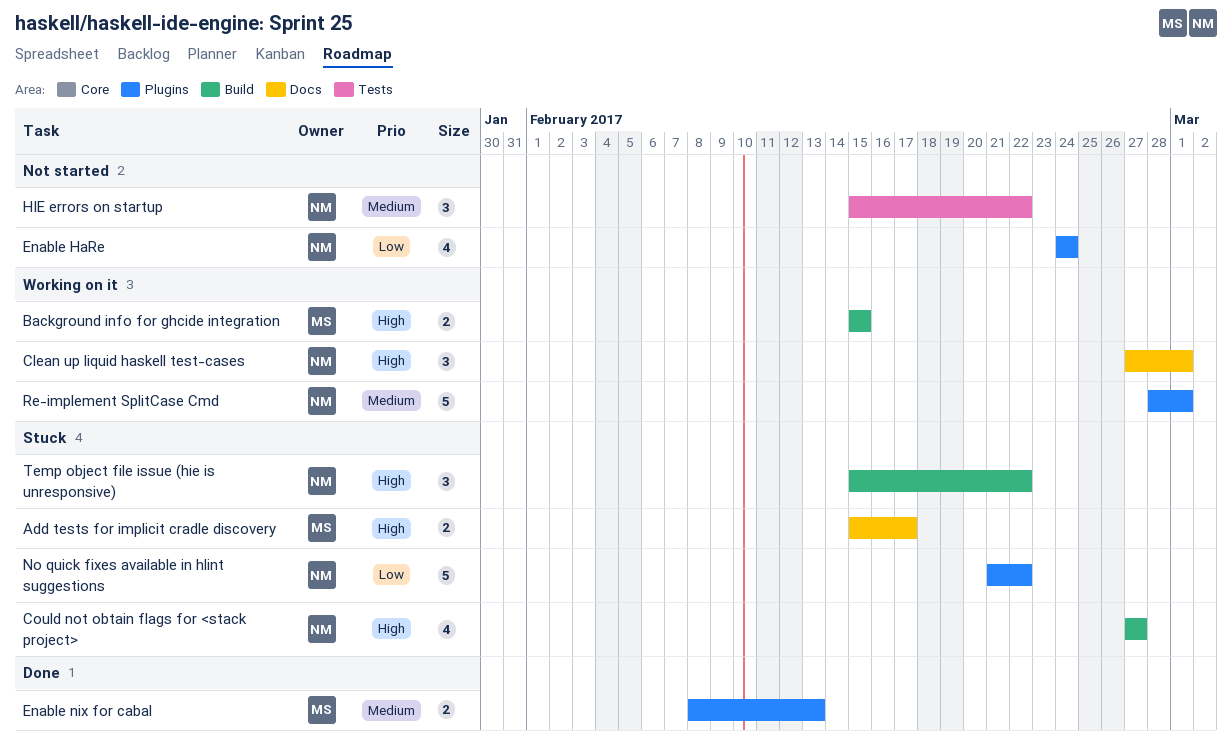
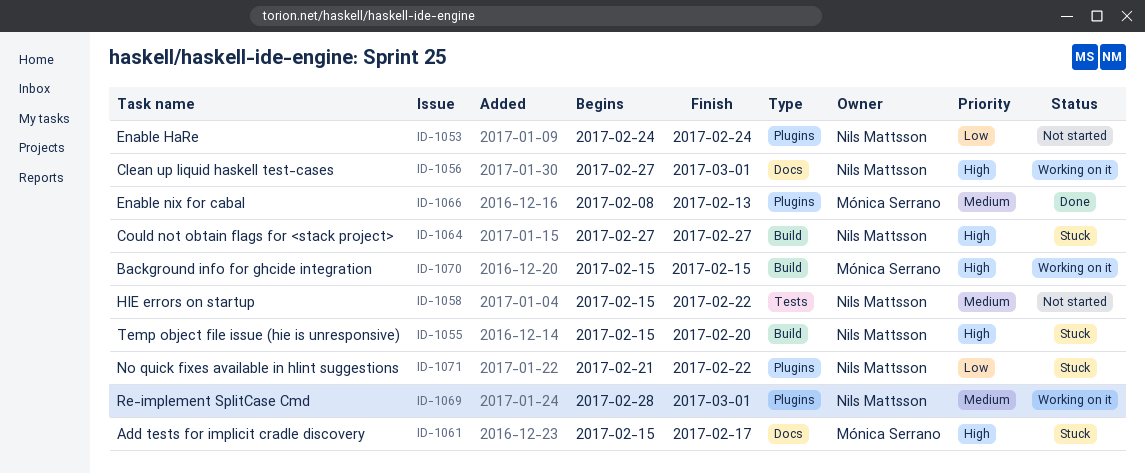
Temp object file issue (hie is unresponsive), due: Feb 22 -> Feb 20

